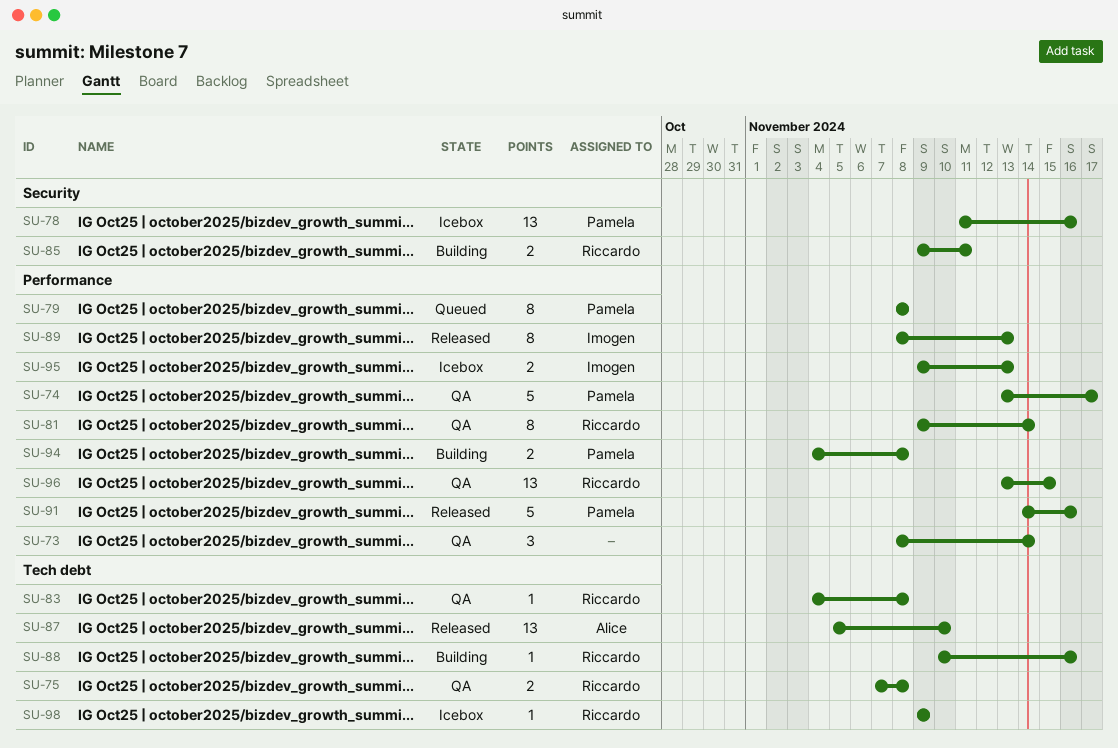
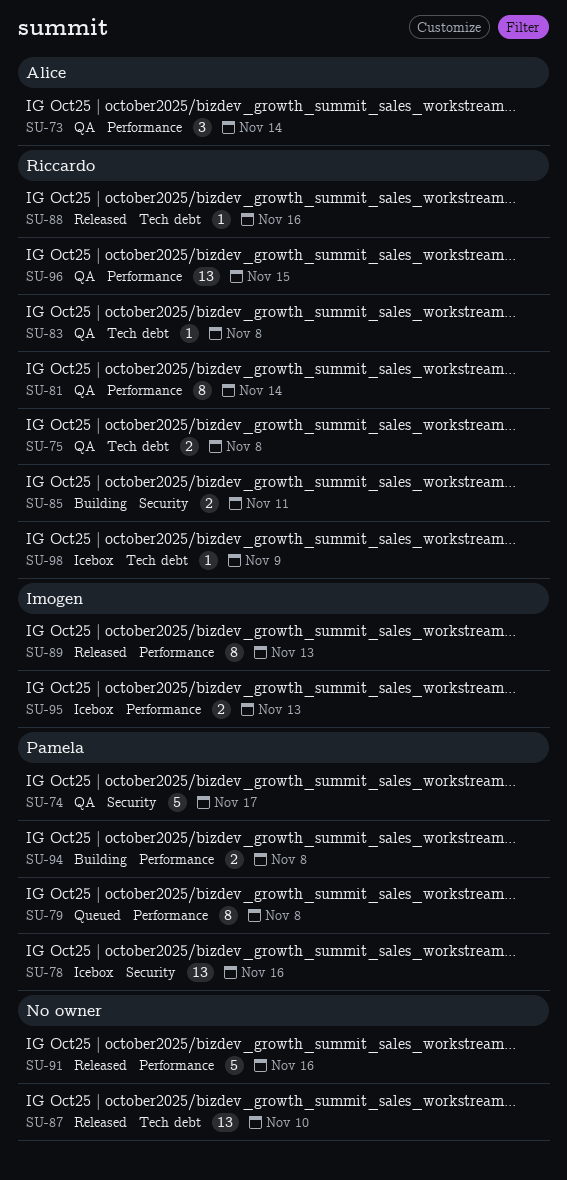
SU-73, owner: none -> Alice
SU-74, label: Performance -> Security
SU-87, owner: Alice -> none
SU-88, status: Building -> Released
SU-91, owner: Pamela -> none

